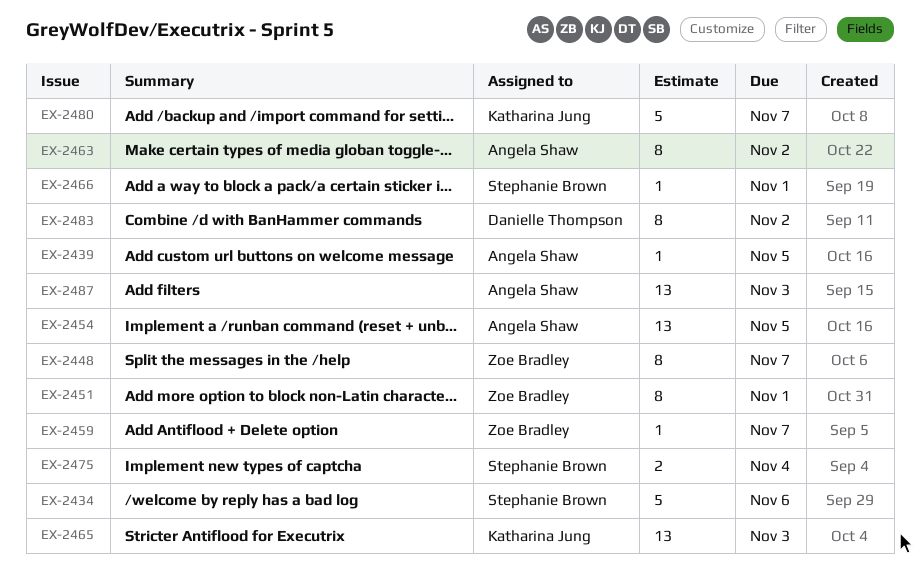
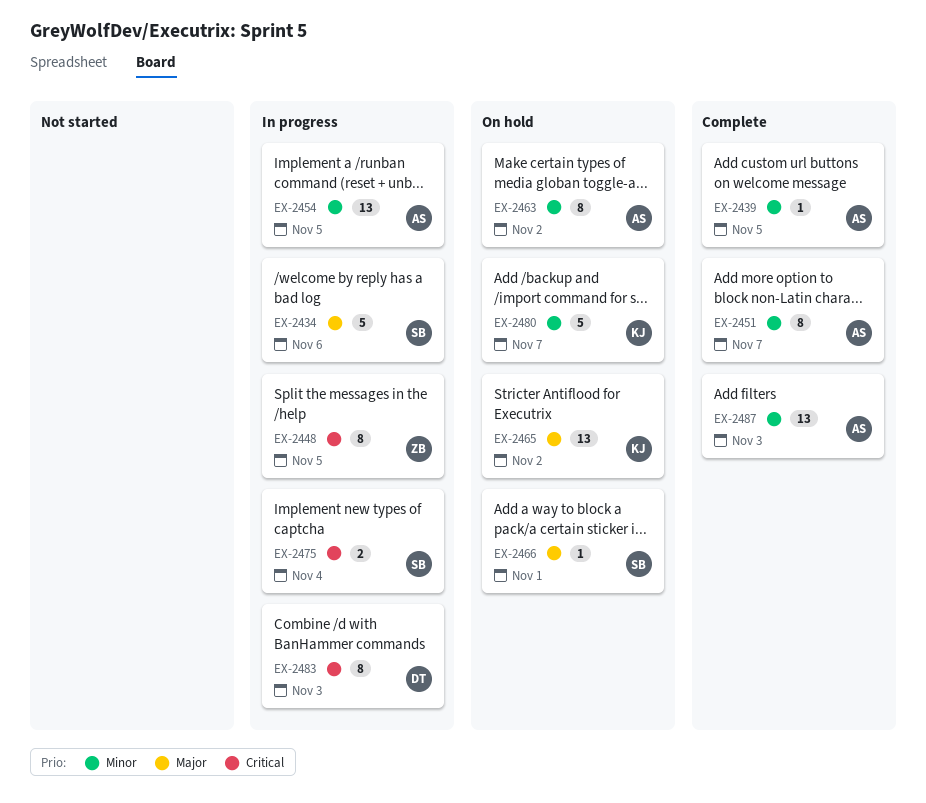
EX-2448, due: Nov 7 -> Nov 5
EX-2451, owner: Zoe Bradley -> Angela Shaw
EX-2451, due: Nov 1 -> Nov 7
EX-2459: present -> none
EX-2465, due: Nov 3 -> Nov 2
EX-2483, due: Nov 2 -> Nov 3

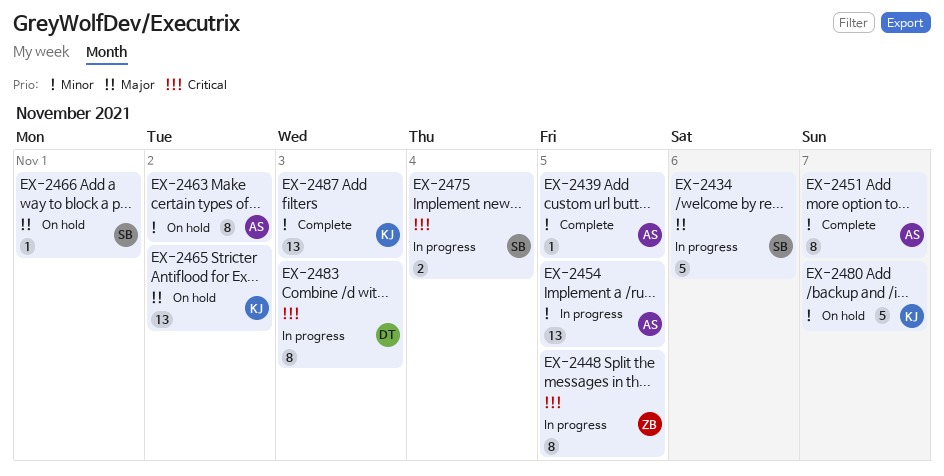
EX-2487, owner: AS -> KJ

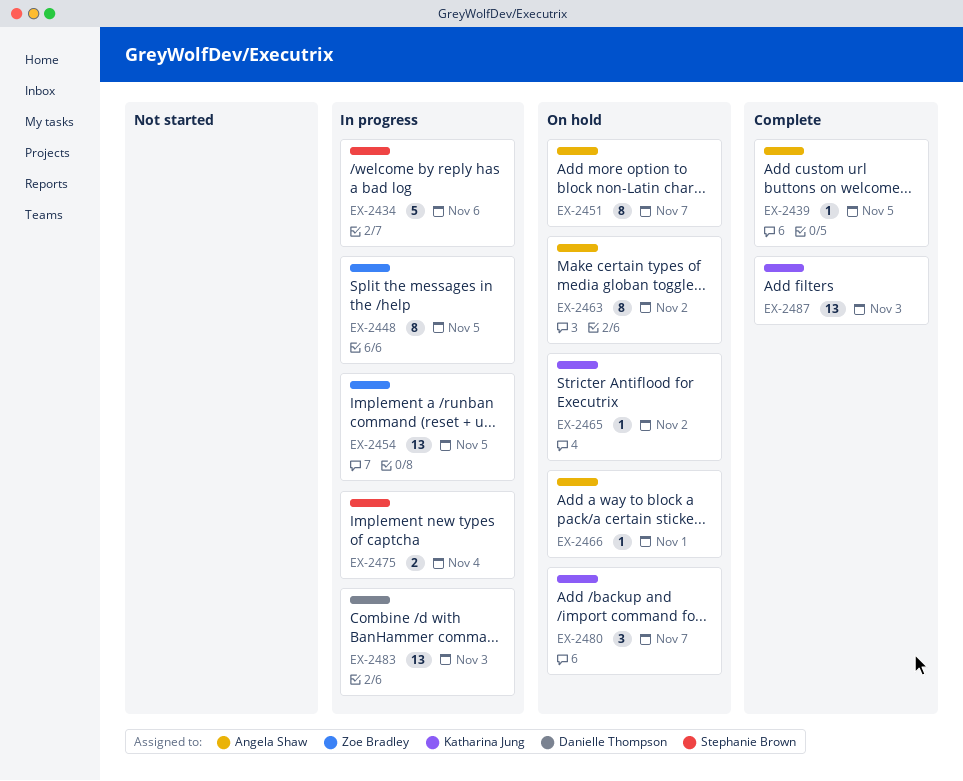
EX-2451, status: Complete -> On hold
EX-2454, owner: Angela Shaw -> Zoe Bradley
EX-2465, estimate: 13 -> 1
EX-2466, owner: Stephanie Brown -> Angela Shaw
EX-2480, estimate: 5 -> 3
EX-2483, estimate: 8 -> 13

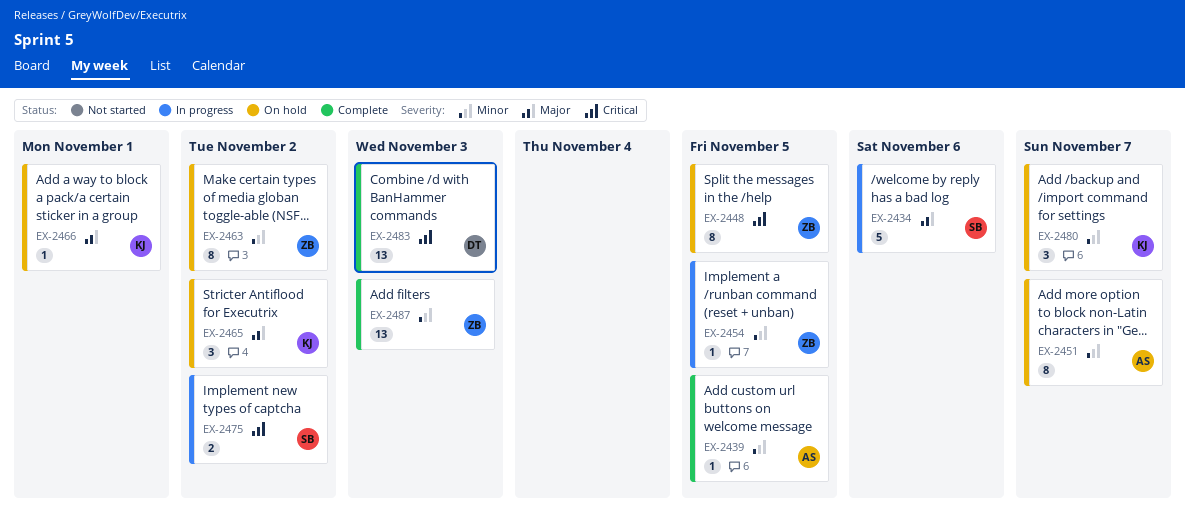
EX-2448, status: In progress -> On hold
EX-2454, estimate: 13 -> 1
EX-2463, owner: Angela Shaw -> Zoe Bradley
EX-2465, estimate: 1 -> 3
EX-2466, owner: Angela Shaw -> Katharina Jung
EX-2475, due: Nov 4 -> Nov 2
EX-2483, status: In progress -> Complete
EX-2487, owner: Katharina Jung -> Zoe Bradley

